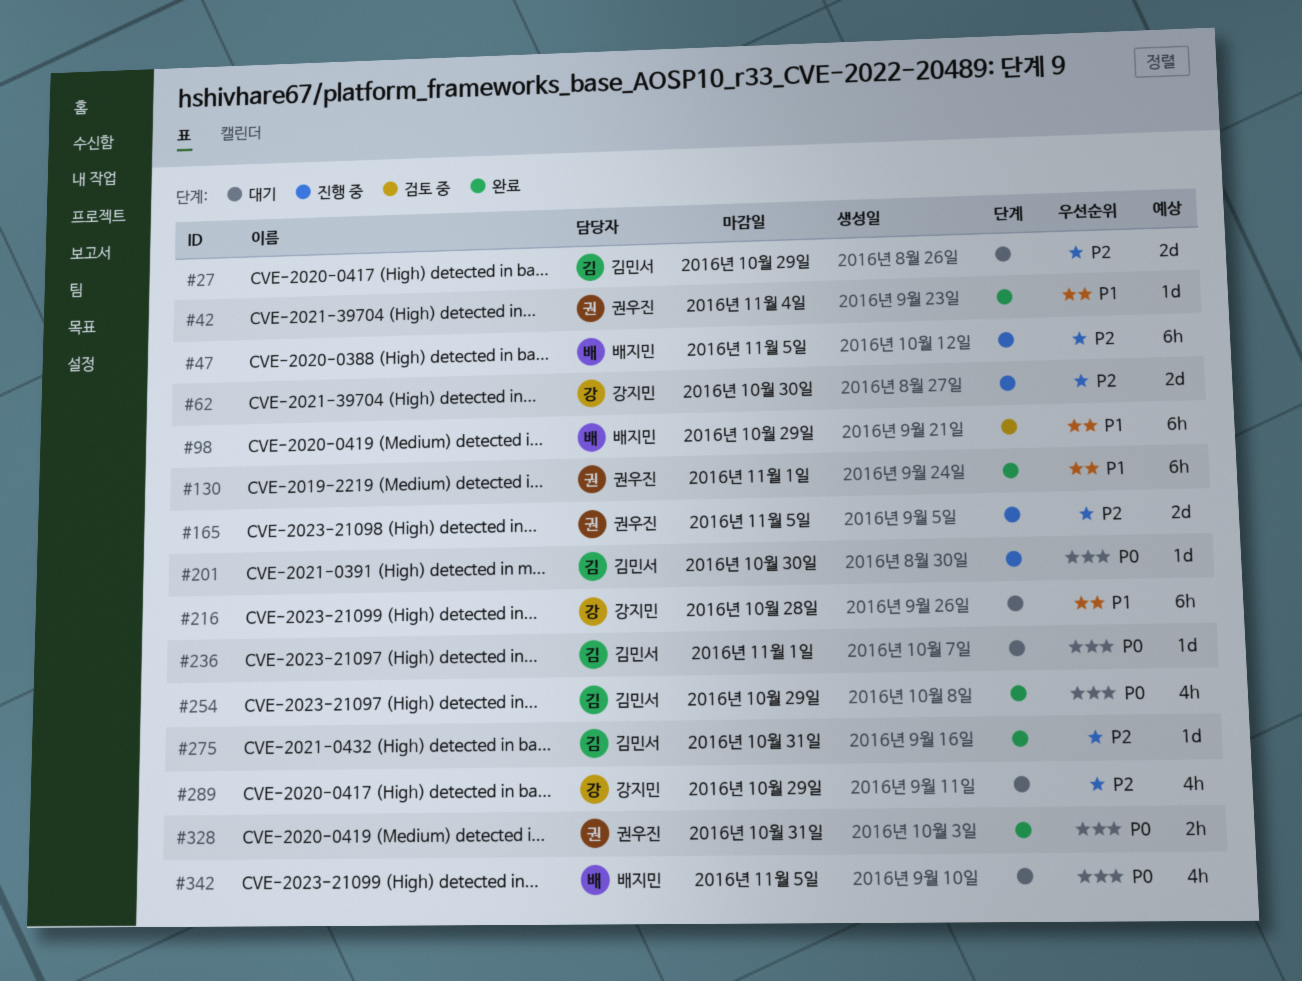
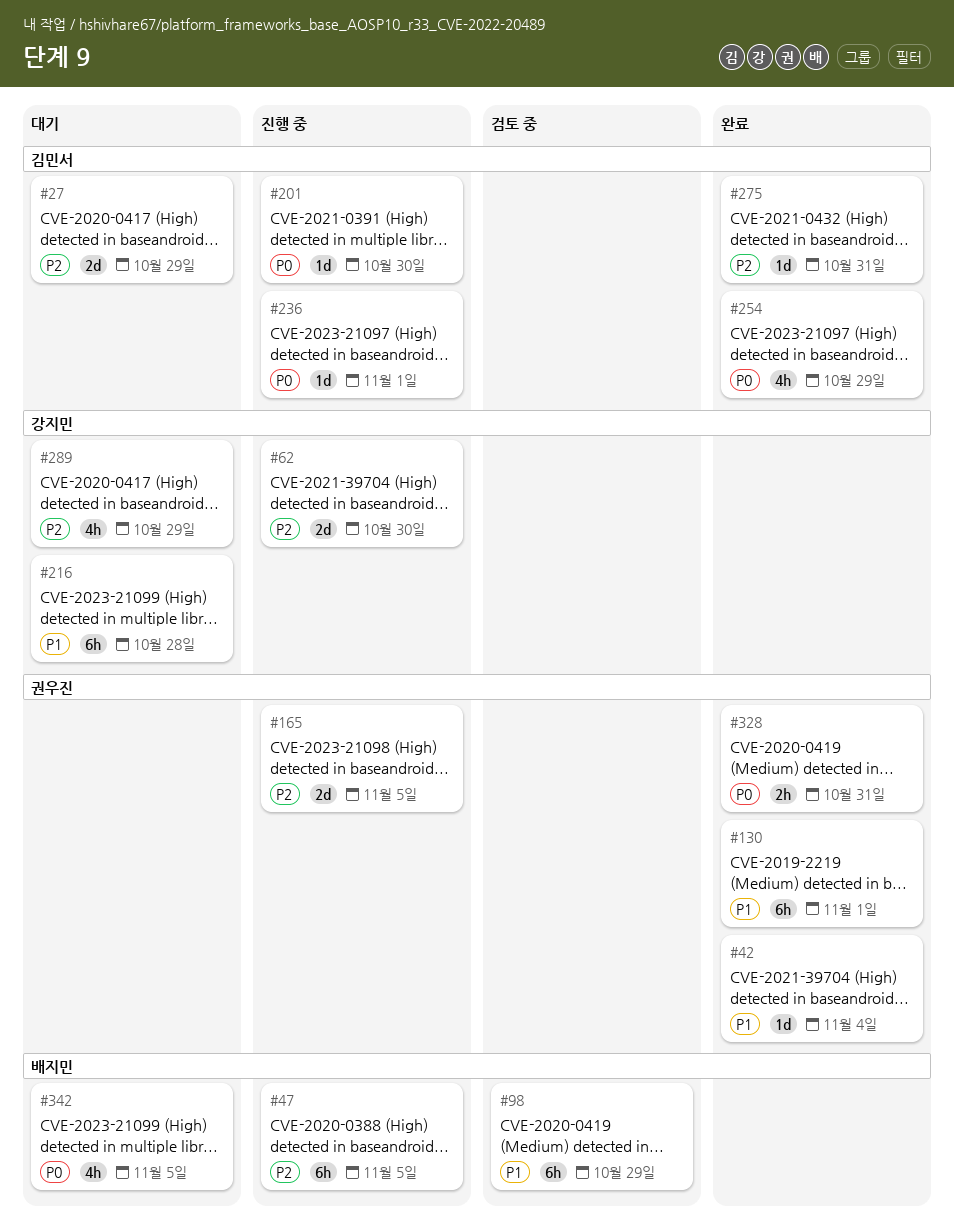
#236, status: 대기 -> 진행 중

